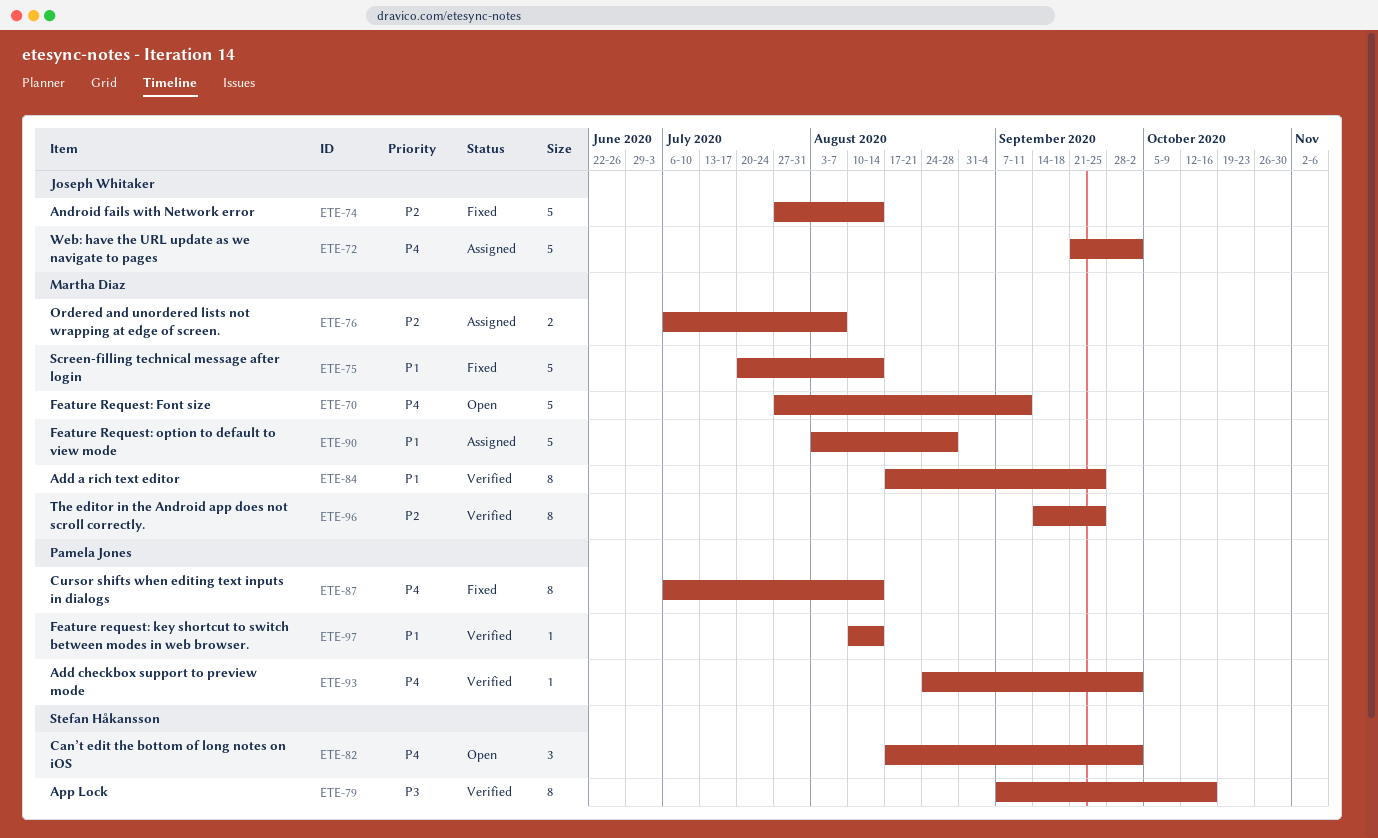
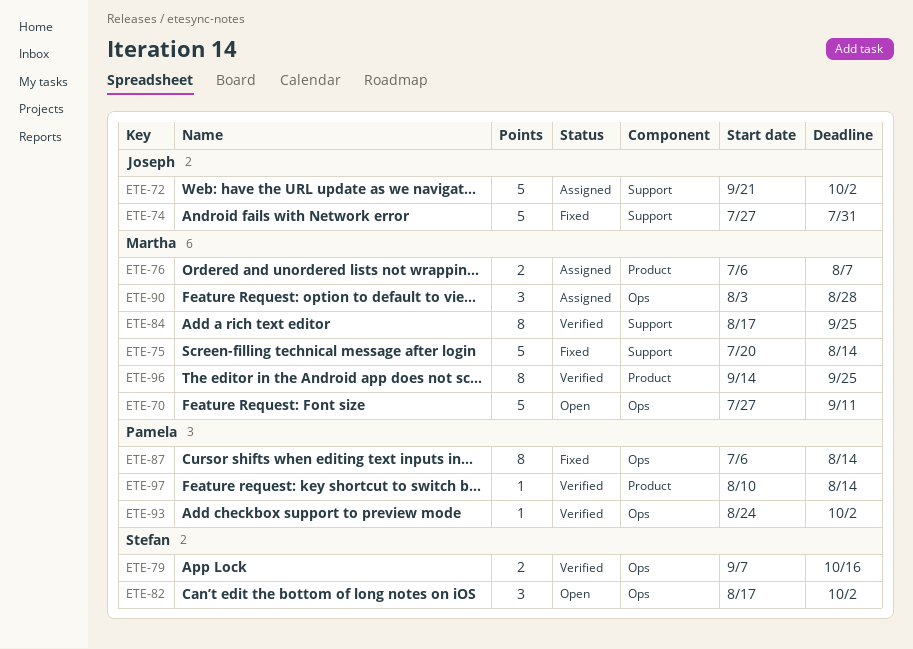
ETE-74, due: Aug 14 -> Jul 31
ETE-79, estimate: 8 -> 2
ETE-90, estimate: 5 -> 3

